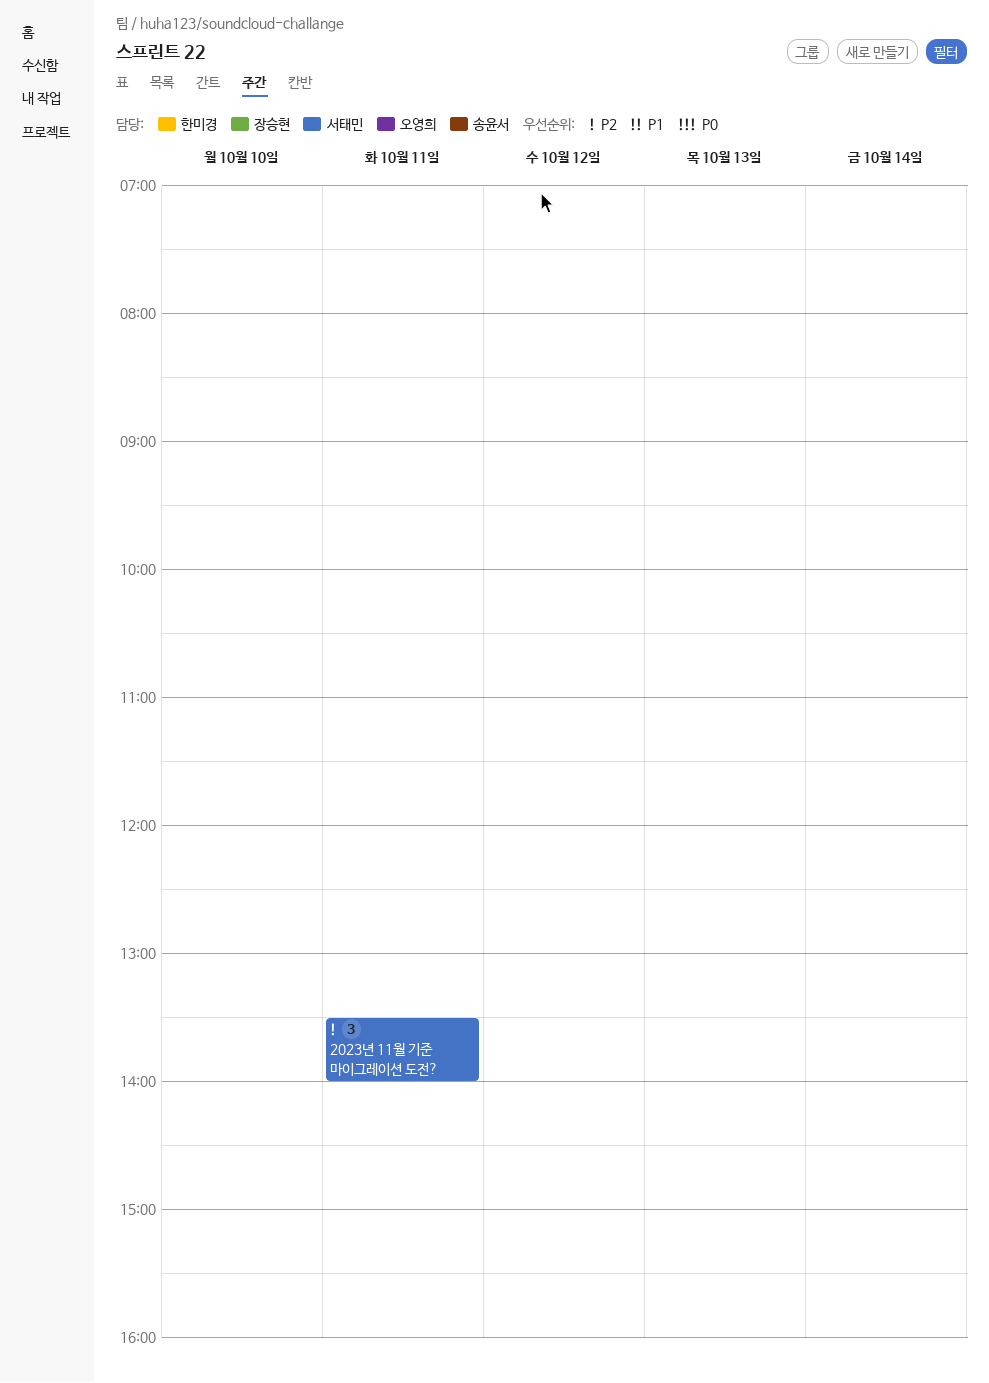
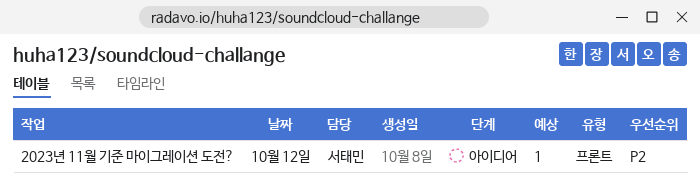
2023년 11월 기준 마이그레이션 도전?, estimate: 3 -> 1
2023년 11월 기준 마이그레이션 도전?, day: Oct 11 -> Oct 12

